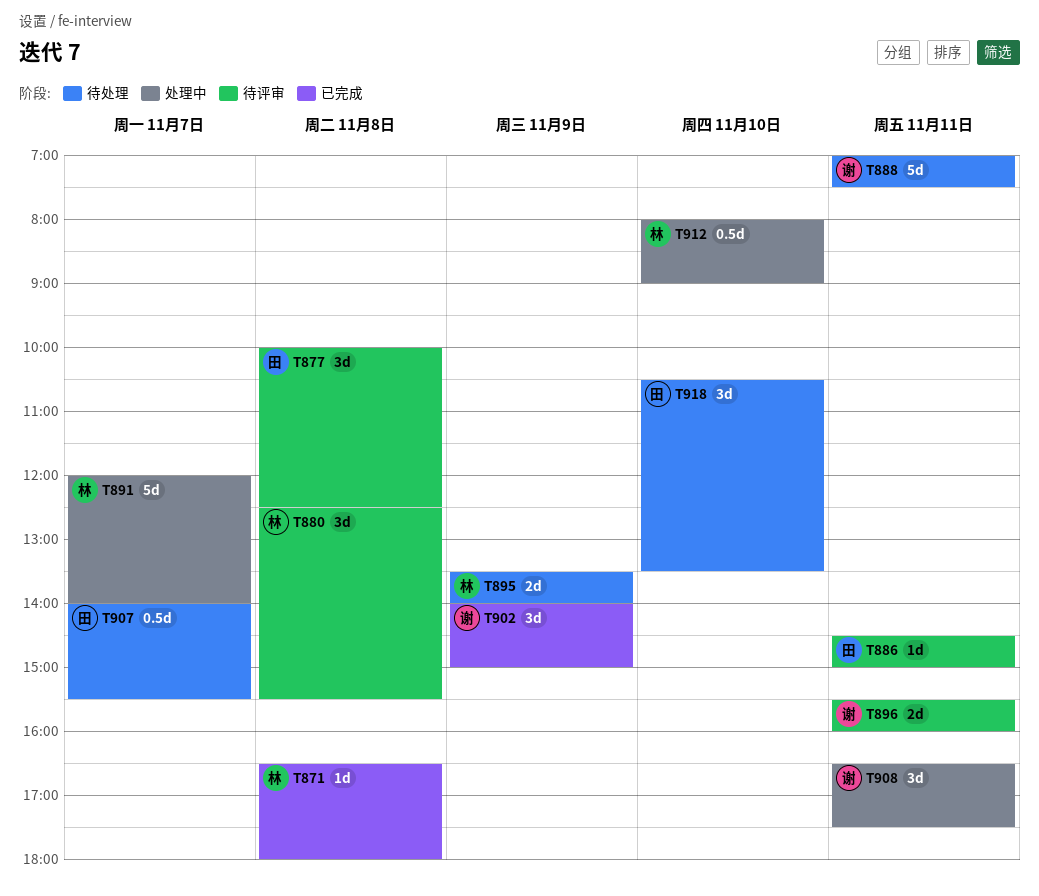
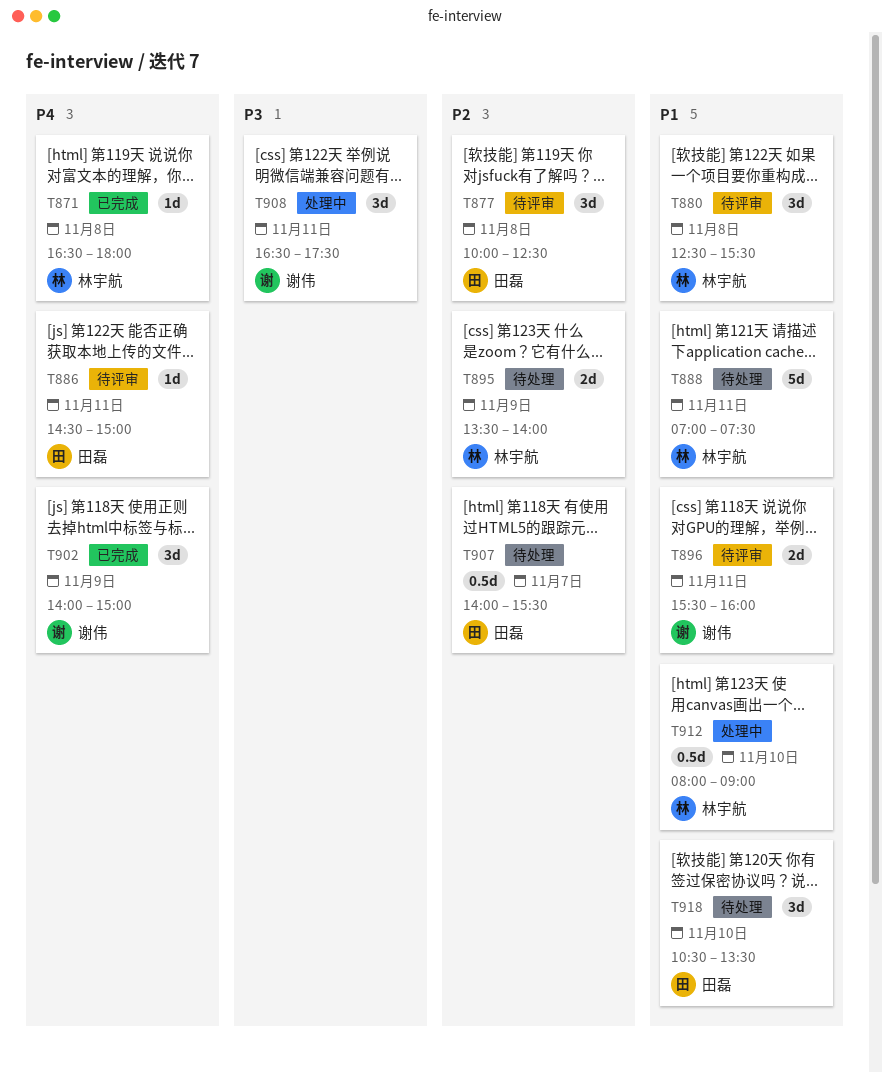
T888, owner: 谢伟 -> 林宇航
T891: present -> none

